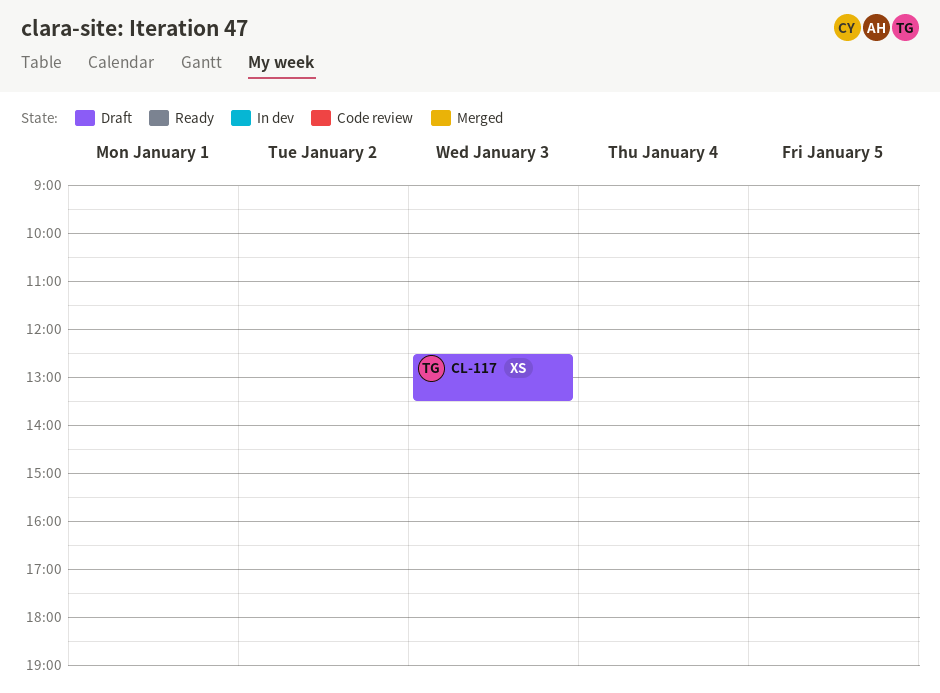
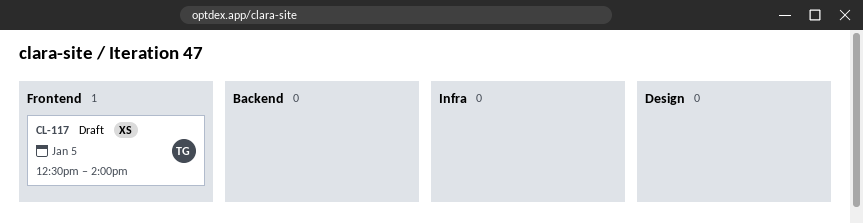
CL-117, day: Jan 3 -> Jan 5
CL-117, ends: 13:30 -> 14:00

